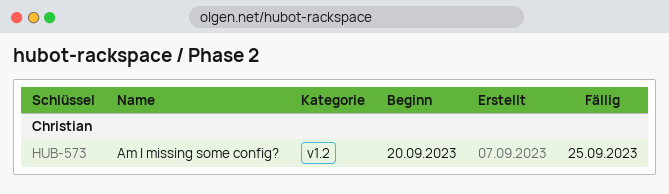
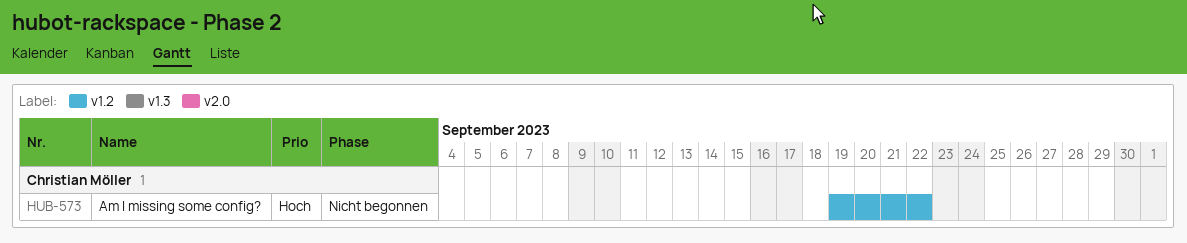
HUB-573, start: Sep 20 -> Sep 19
HUB-573, due: Sep 25 -> Sep 22

